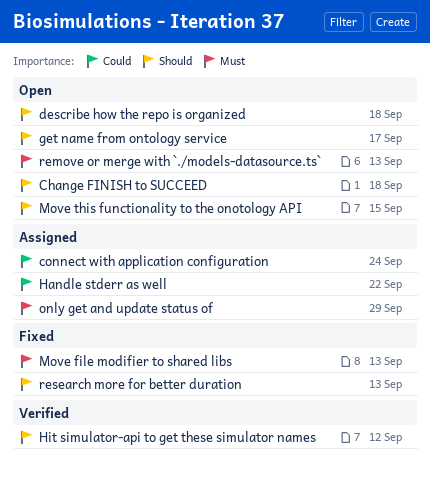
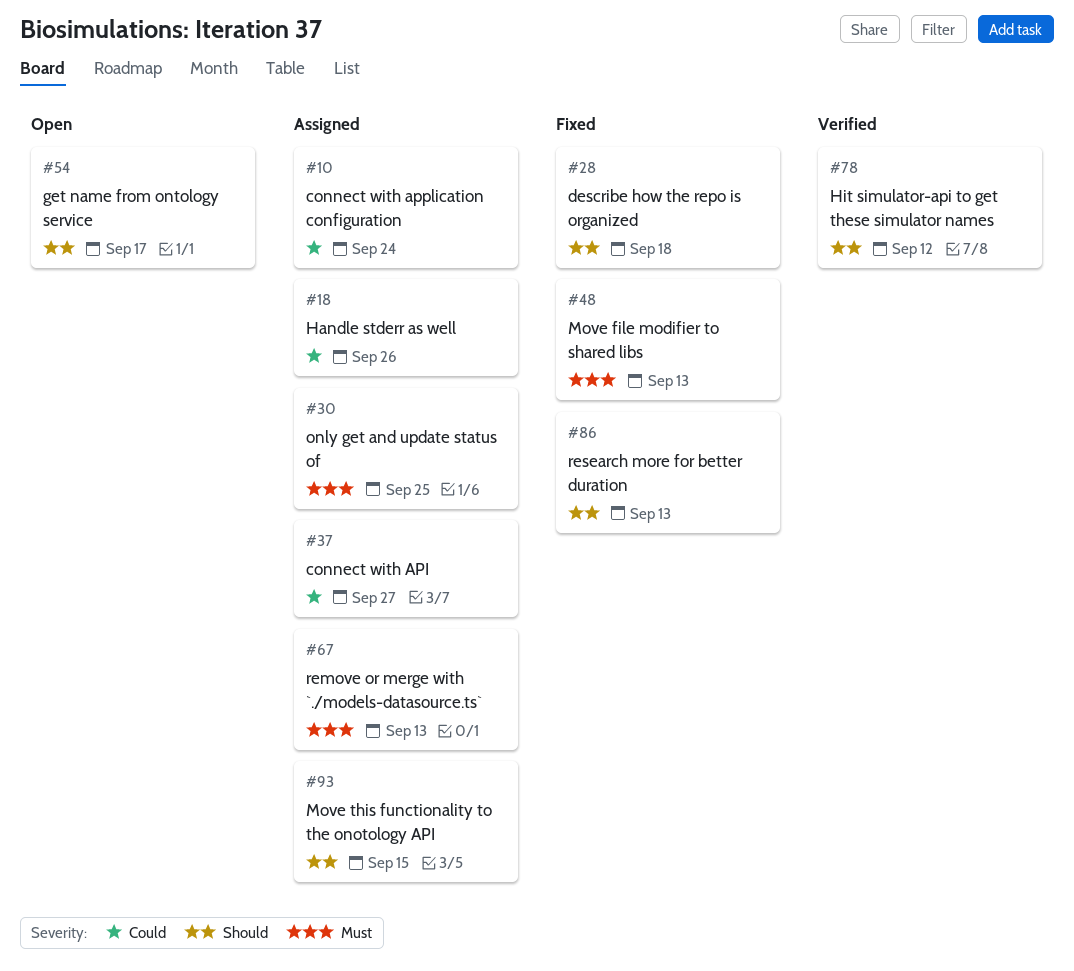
Change FINISH to SUCCEED: present -> none
connect with API: none -> present
describe how the repo is organized, status: Open -> Fixed
Handle stderr as well, due: Sep 22 -> Sep 26
Move this functionality to the onotology API, status: Open -> Assigned
only get and update status of, due: Sep 29 -> Sep 25
remove or merge with `./models-datasource.ts`, status: Open -> Assigned

